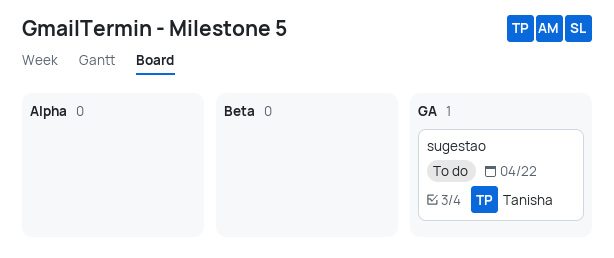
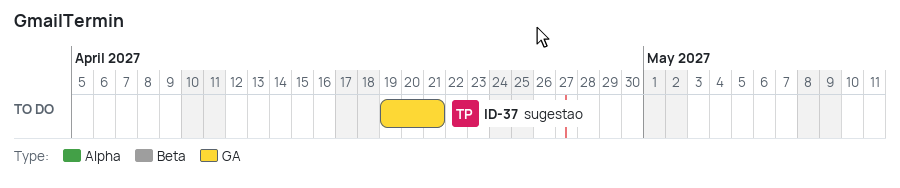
sugestao, due: Apr 22 -> Apr 21

